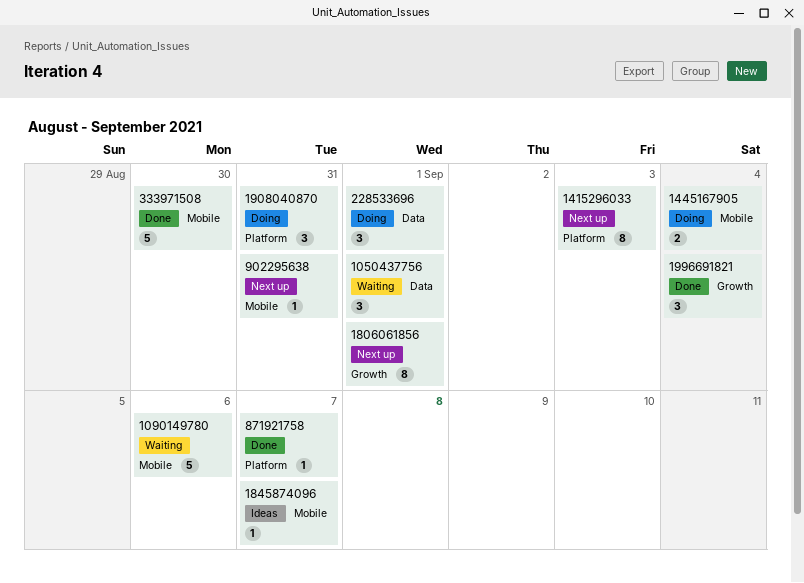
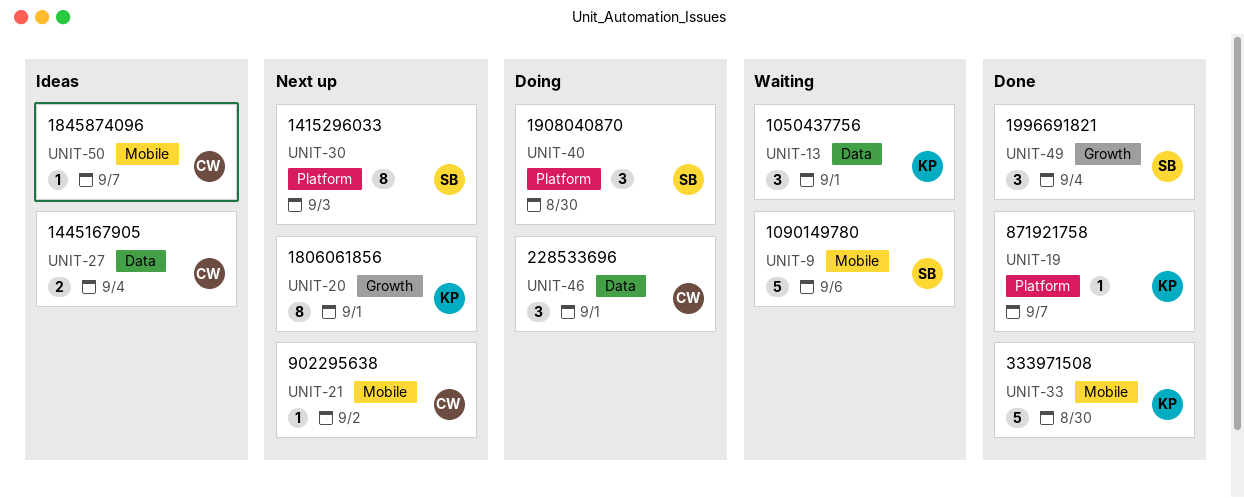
1445167905, status: Doing -> Ideas
1445167905, label: Mobile -> Data
1908040870, due: Aug 31 -> Aug 30
902295638, due: Aug 31 -> Sep 2

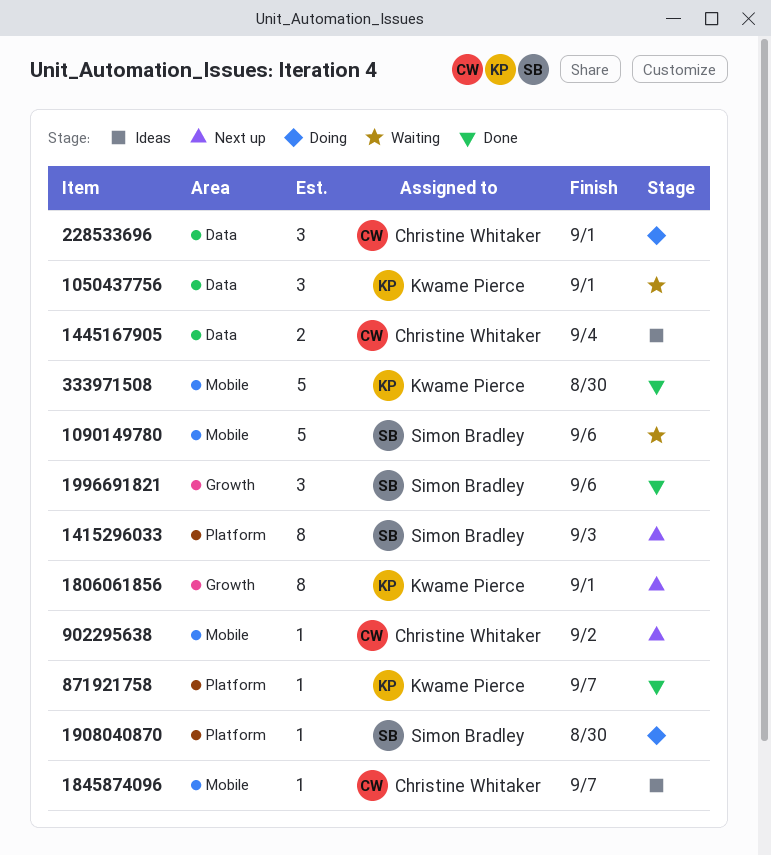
1908040870, estimate: 3 -> 1
1996691821, due: Sep 4 -> Sep 6

